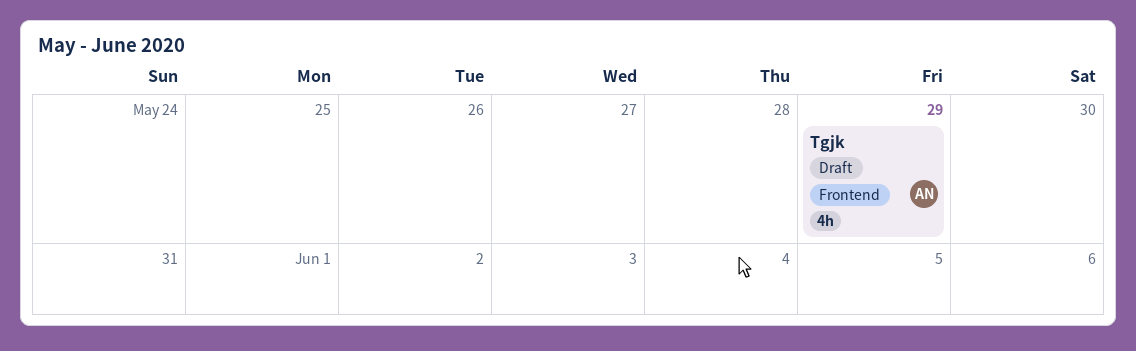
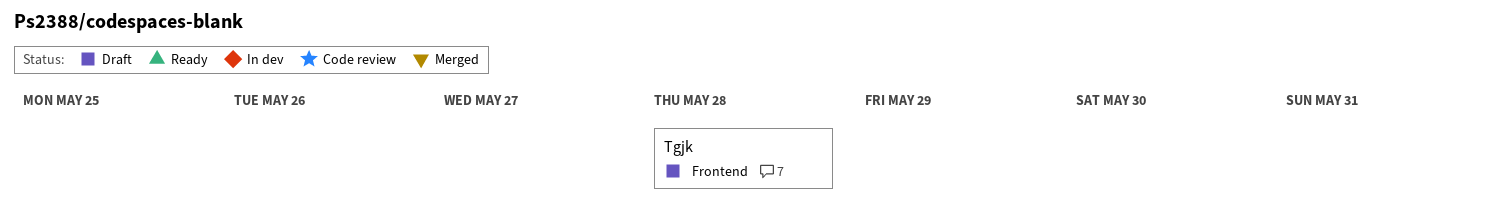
Tgjk, due: May 29 -> May 28

